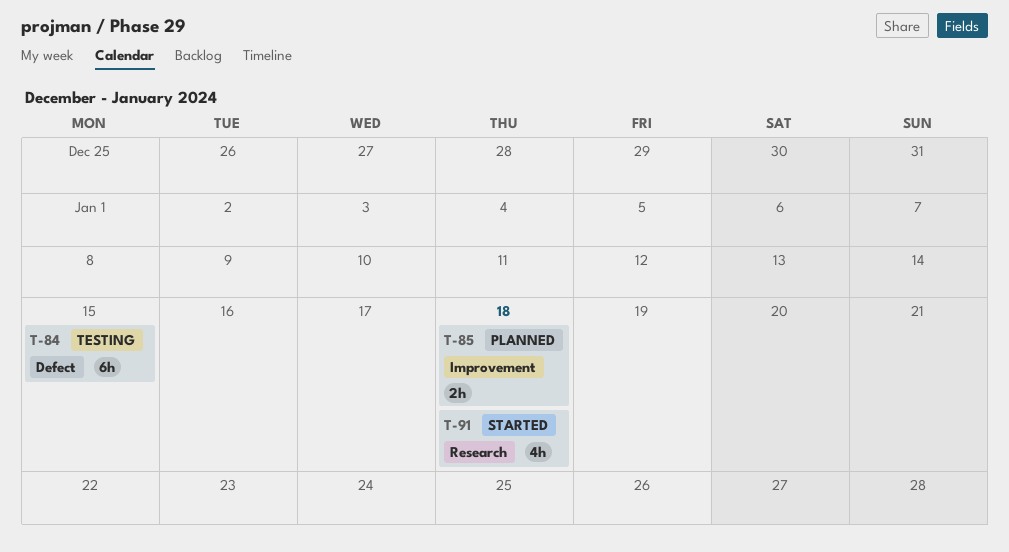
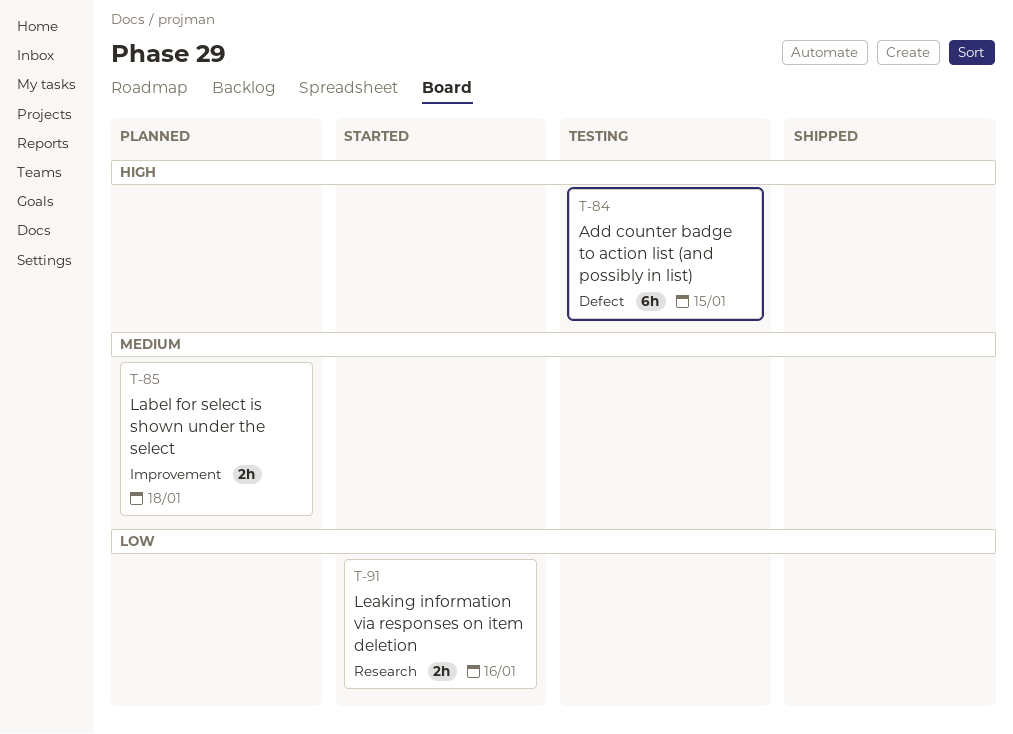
T-91, estimate: 4h -> 2h
T-91, due: Jan 18 -> Jan 16

